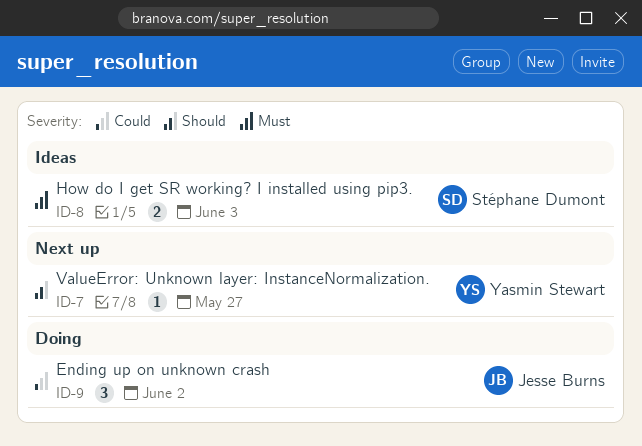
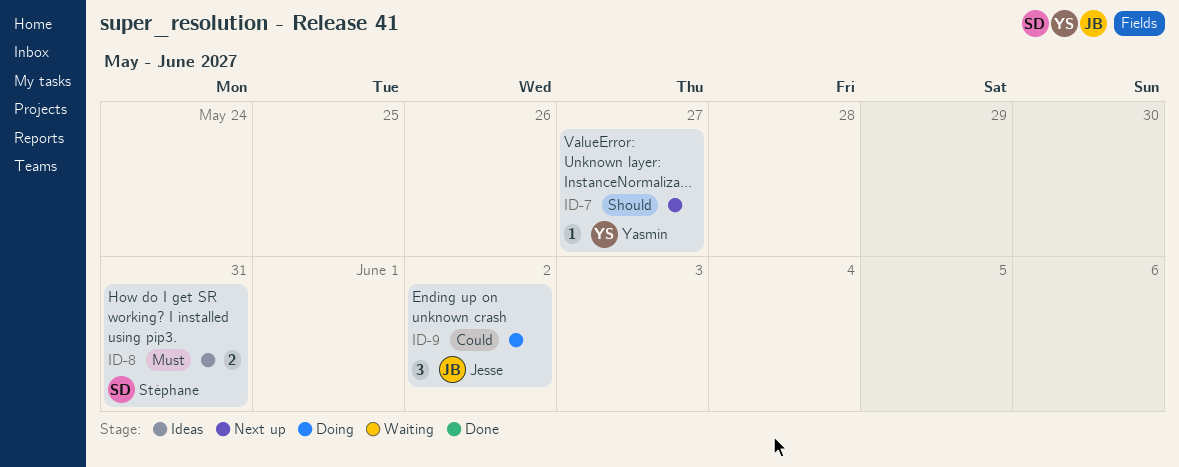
ID-8, due: Jun 3 -> May 31

